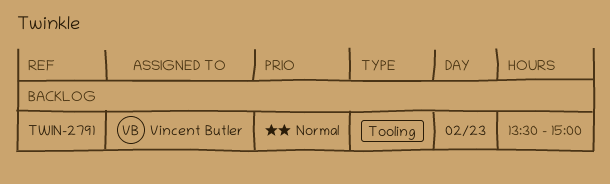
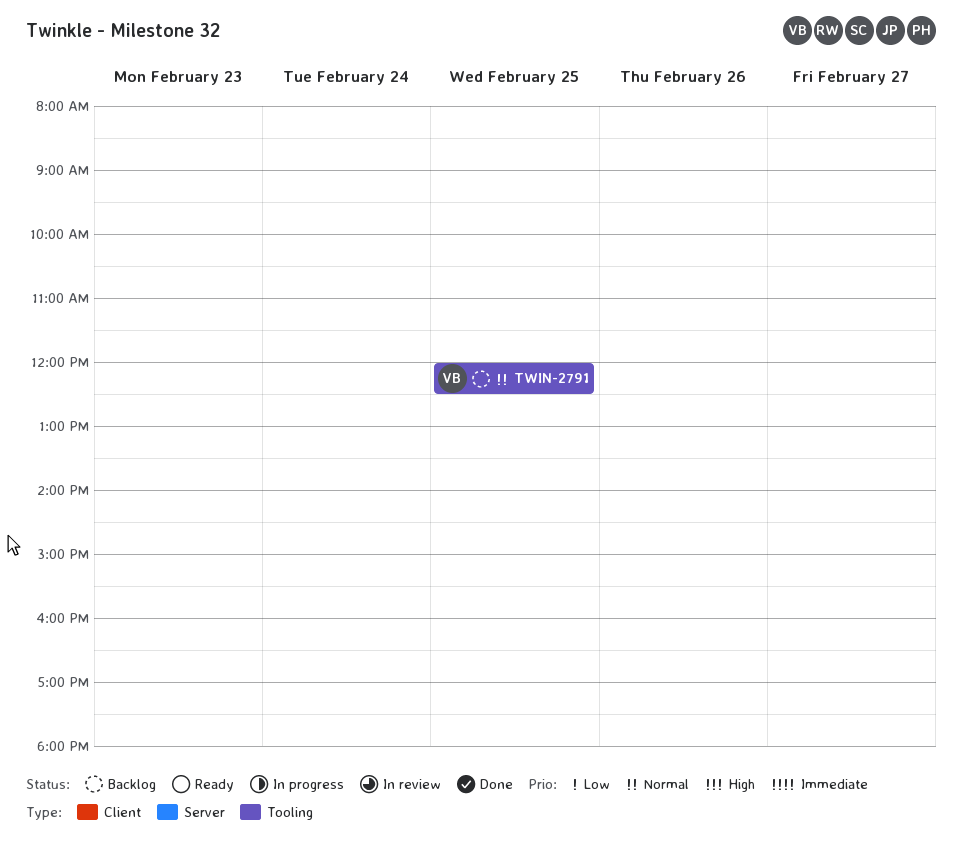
TWIN-2791, day: Feb 23 -> Feb 25
TWIN-2791, begins: 13:30 -> 12:00
TWIN-2791, ends: 15:00 -> 12:30

